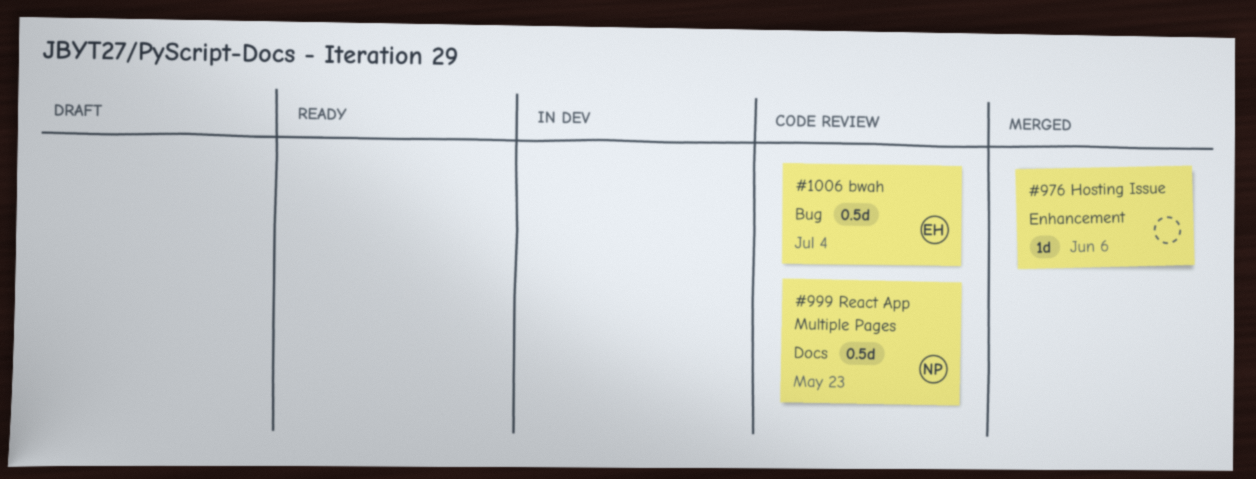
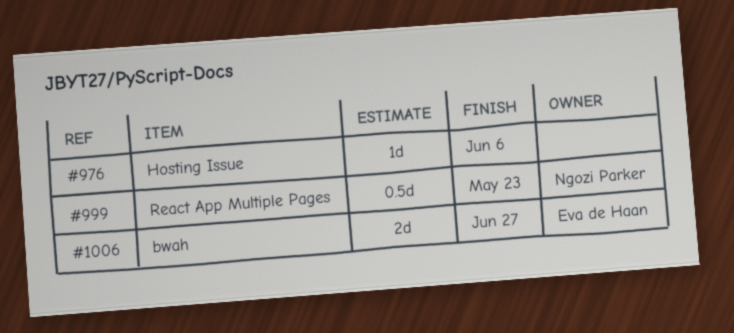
#1006, estimate: 0.5d -> 2d
#1006, due: Jul 4 -> Jun 27

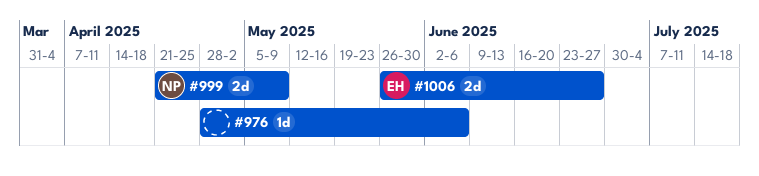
#999, estimate: 0.5d -> 2d
#999, due: May 23 -> May 9

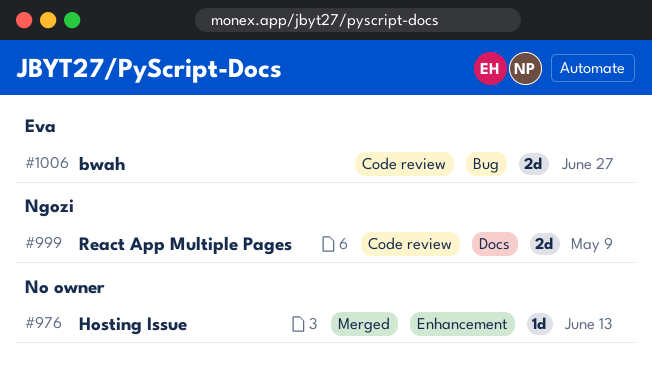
#976, due: Jun 6 -> Jun 13

